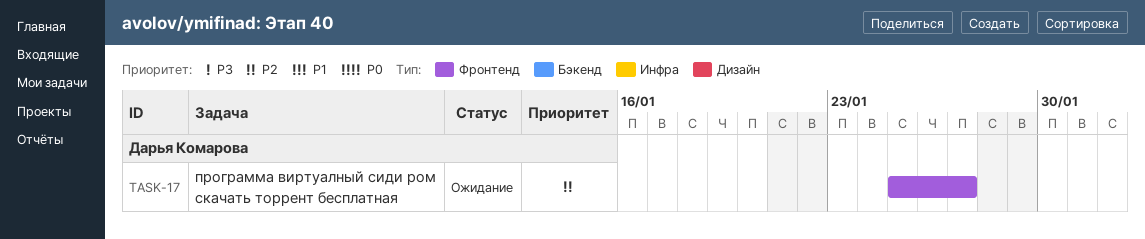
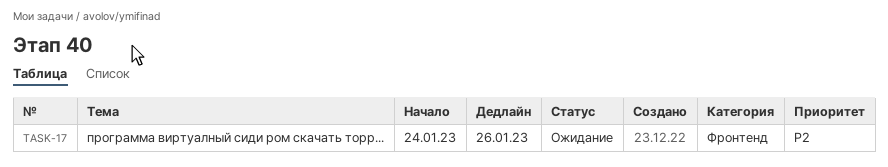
TASK-17, start: Jan 25 -> Jan 24
TASK-17, due: Jan 27 -> Jan 26

